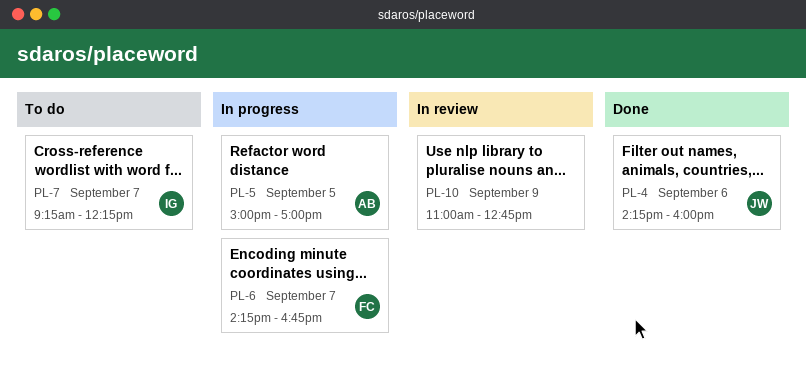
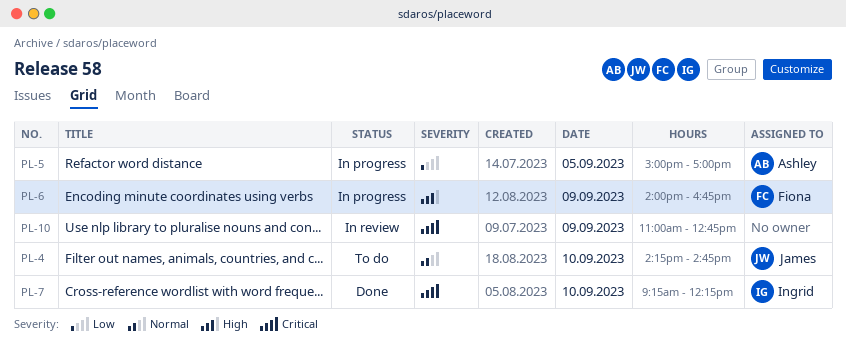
PL-4, status: Done -> To do
PL-4, day: Sep 6 -> Sep 10
PL-4, ends: 16:00 -> 14:45
PL-6, day: Sep 7 -> Sep 9
PL-6, begins: 14:15 -> 14:00
PL-7, status: To do -> Done
PL-7, day: Sep 7 -> Sep 10

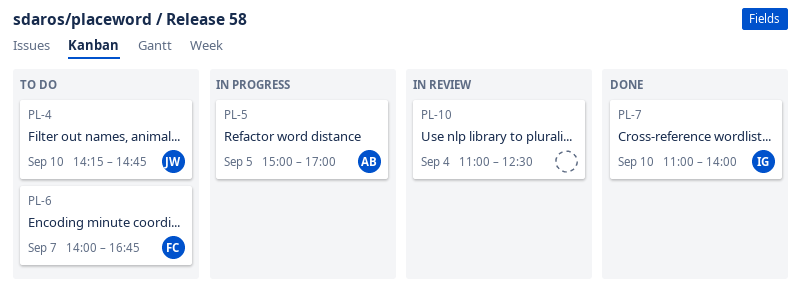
PL-6, status: In progress -> To do
PL-6, day: Sep 9 -> Sep 7
PL-7, begins: 09:15 -> 11:00
PL-7, ends: 12:15 -> 14:00
PL-10, day: Sep 9 -> Sep 4
PL-10, ends: 12:45 -> 12:30

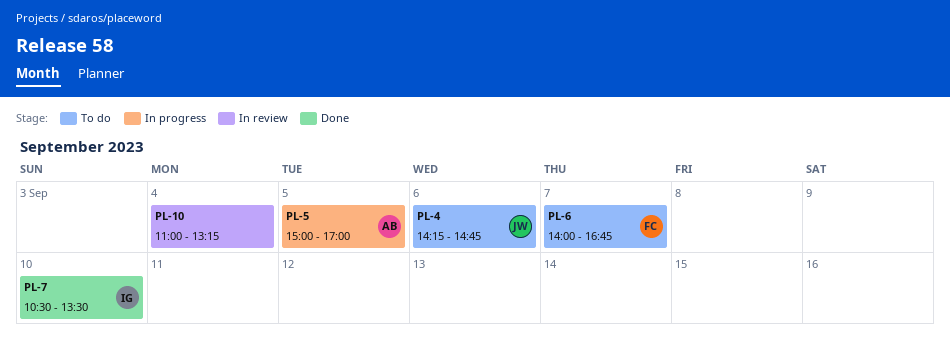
PL-4, day: Sep 10 -> Sep 6
PL-7, begins: 11:00 -> 10:30
PL-7, ends: 14:00 -> 13:30
PL-10, ends: 12:30 -> 13:15

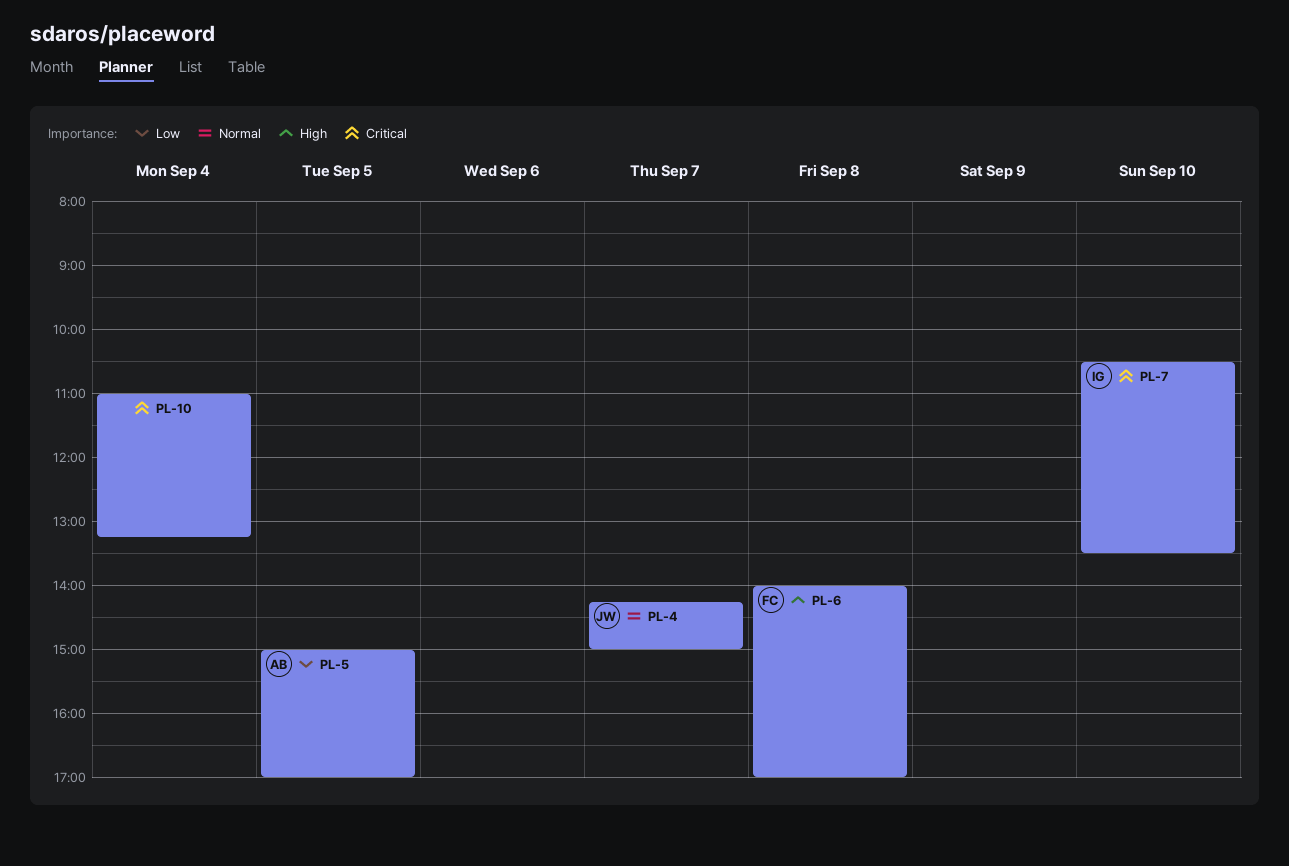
PL-4, day: Sep 6 -> Sep 7
PL-4, ends: 14:45 -> 15:00
PL-6, day: Sep 7 -> Sep 8
PL-6, ends: 16:45 -> 17:00

